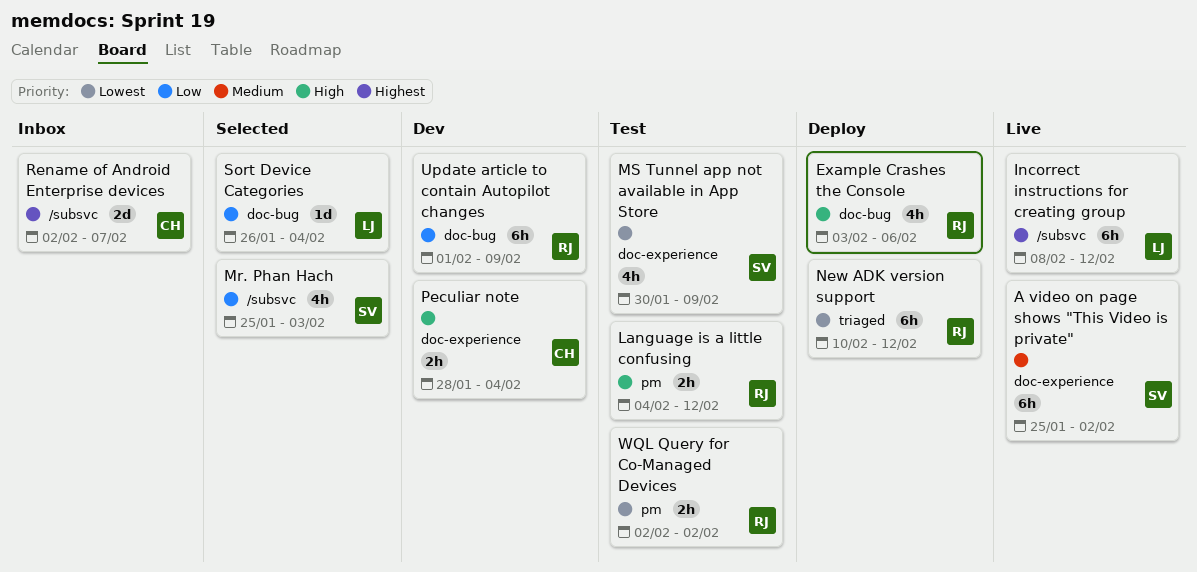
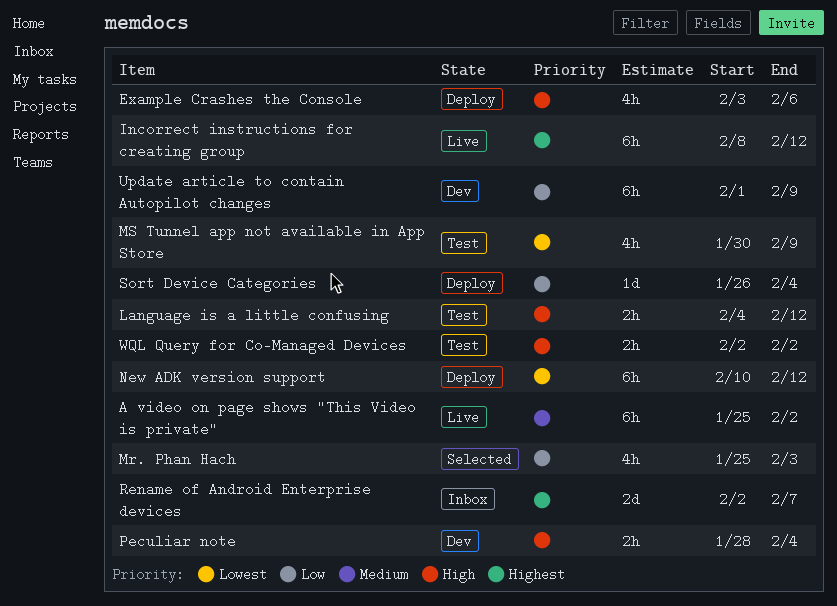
Sort Device Categories, status: Selected -> Deploy
WQL Query for Co-Managed Devices, priority: Lowest -> High

